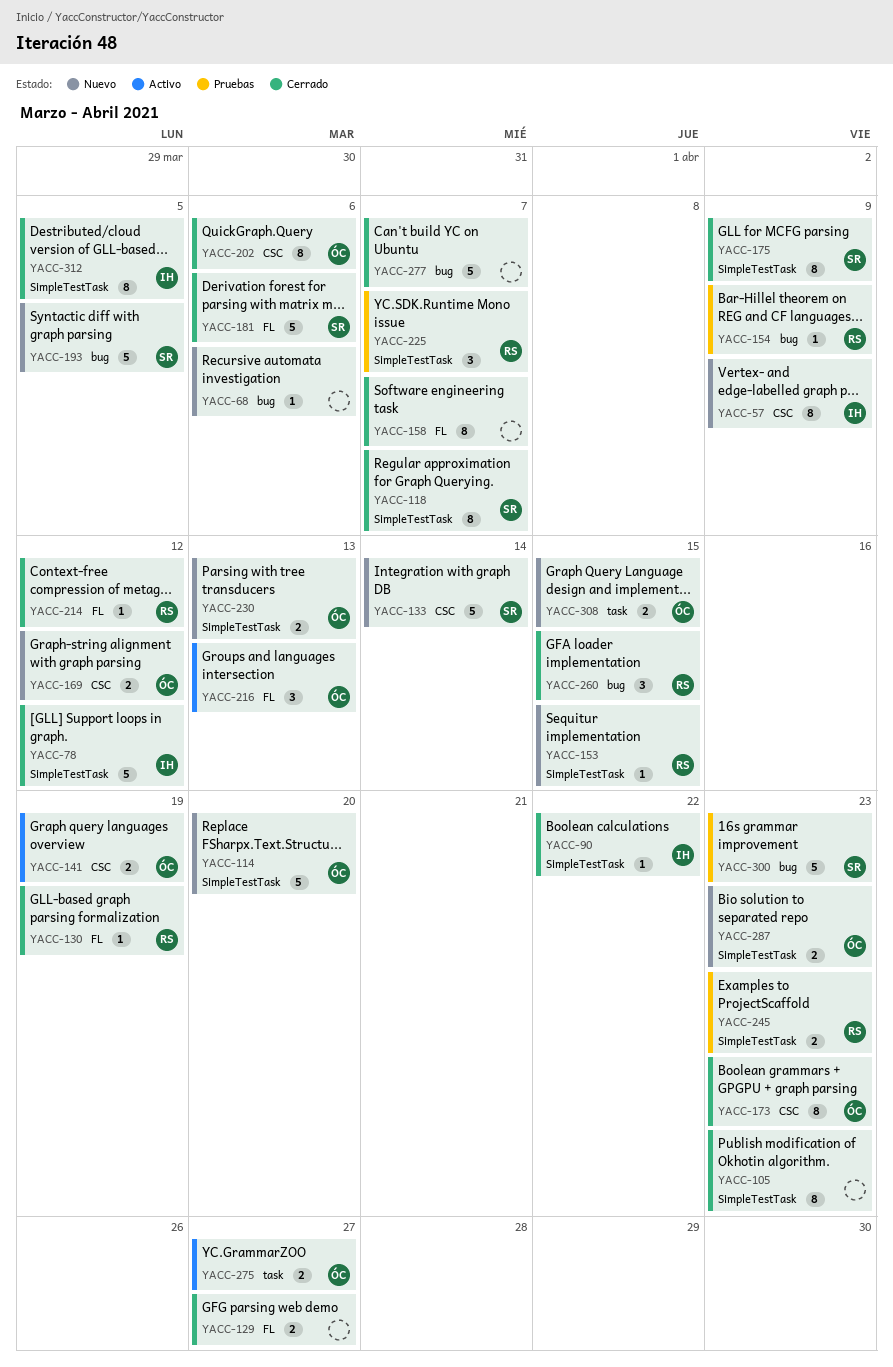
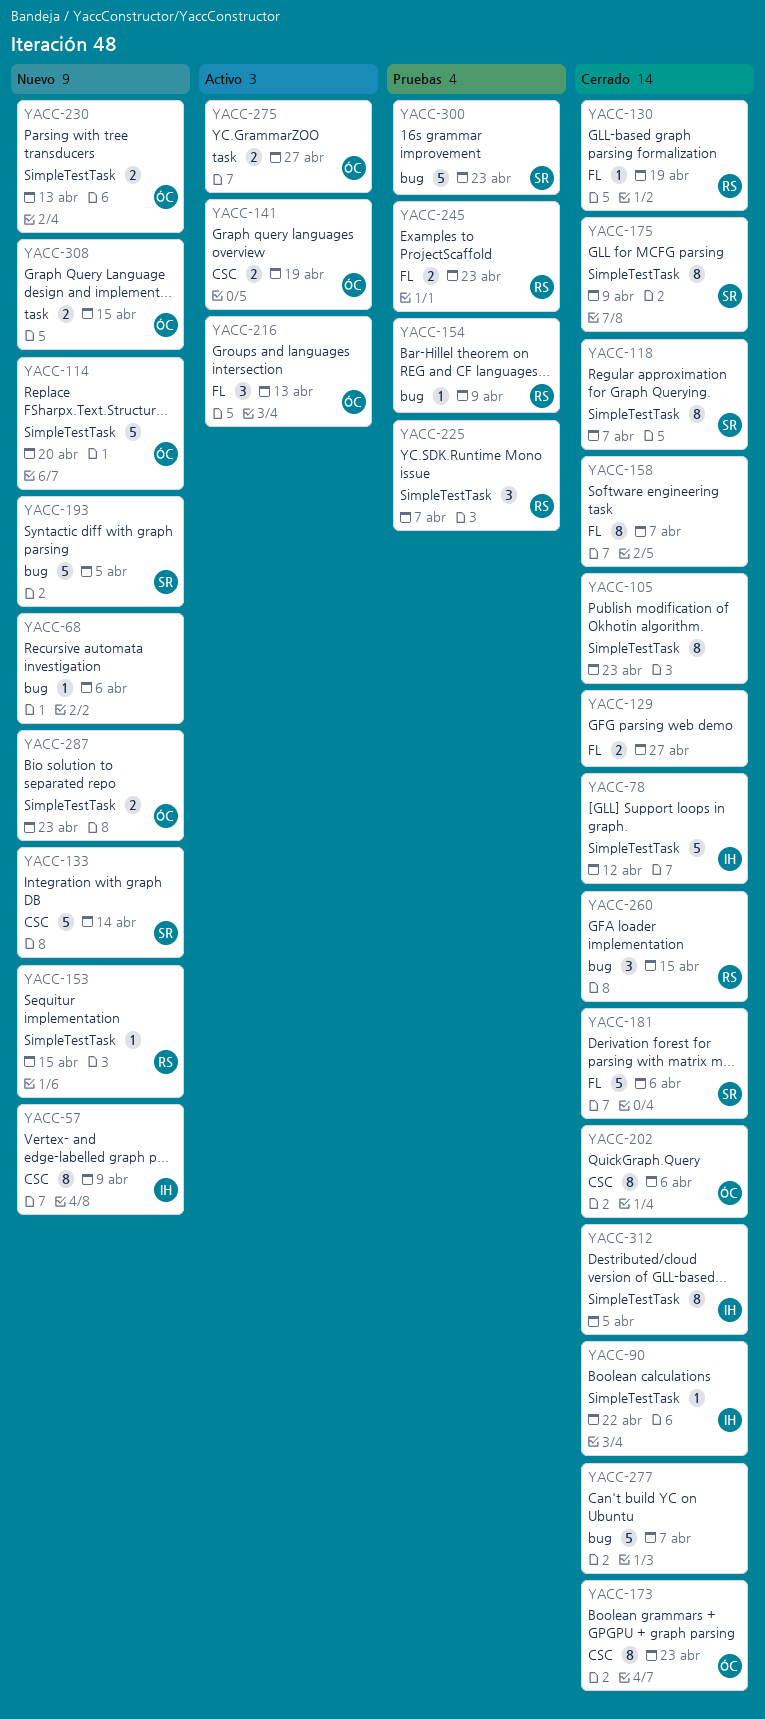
YACC-169: present -> none
YACC-214: present -> none
YACC-245, label: SimpleTestTask -> FL

